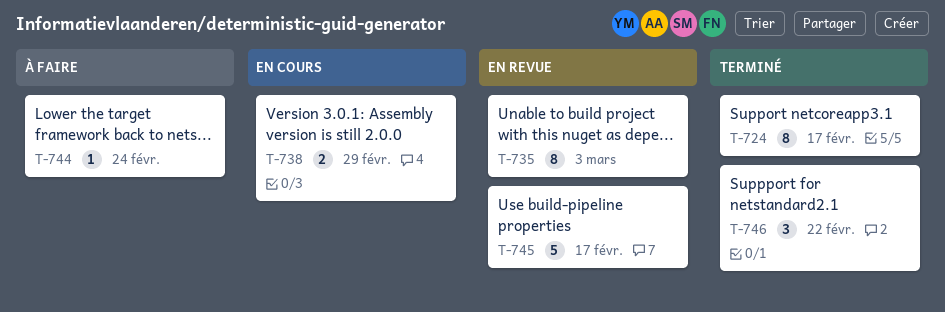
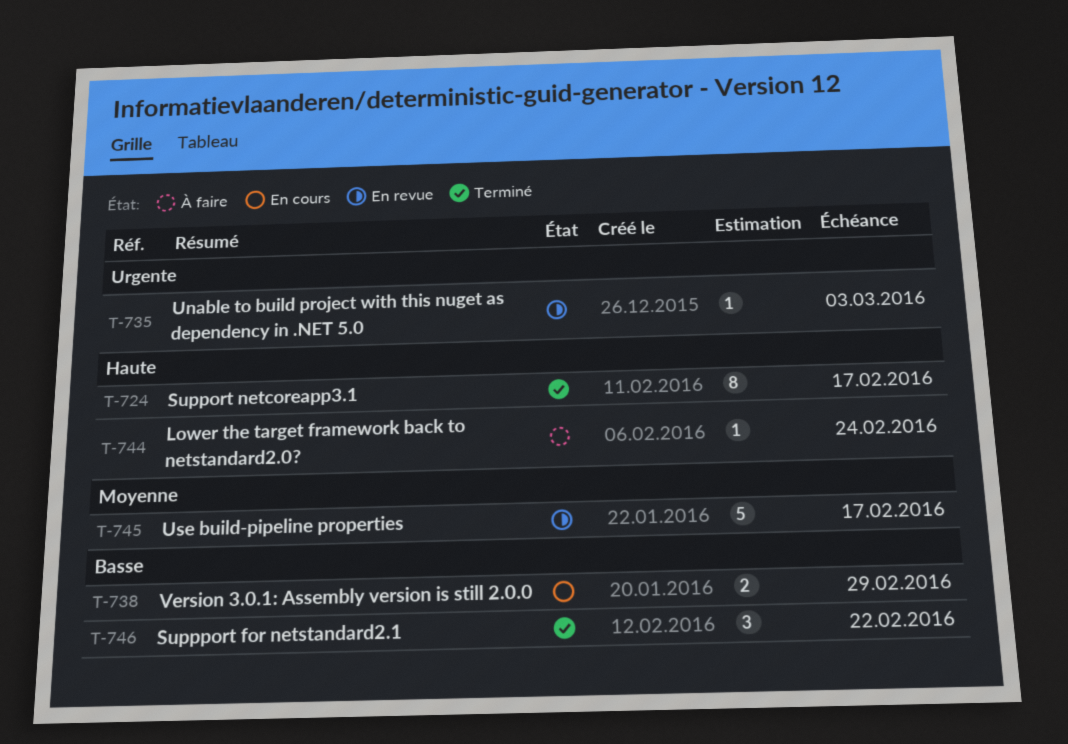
T-735, estimate: 8 -> 1

